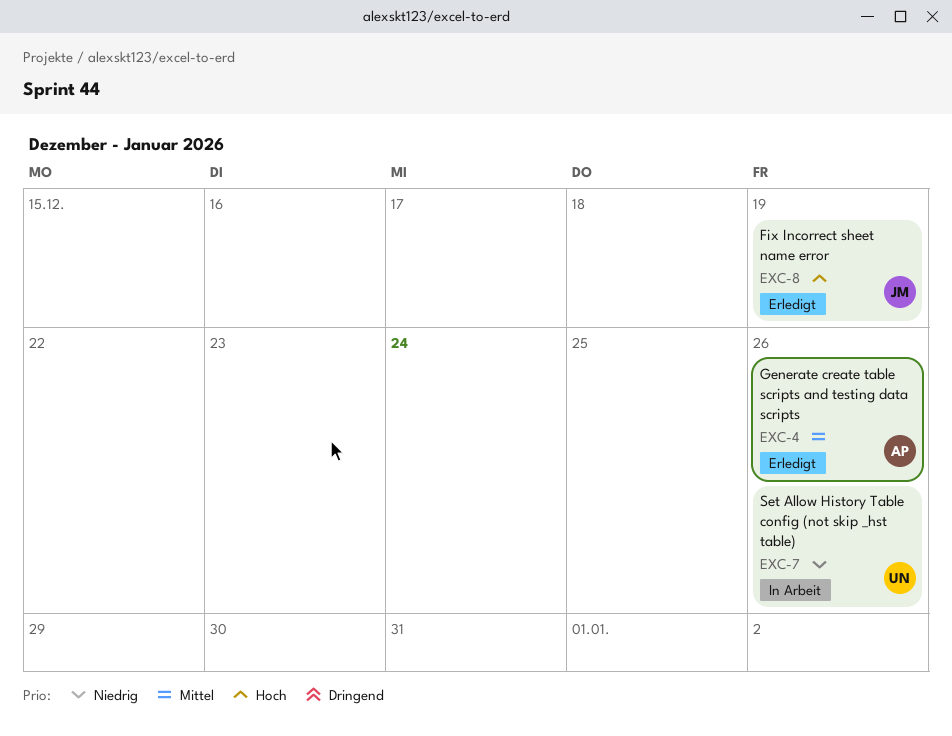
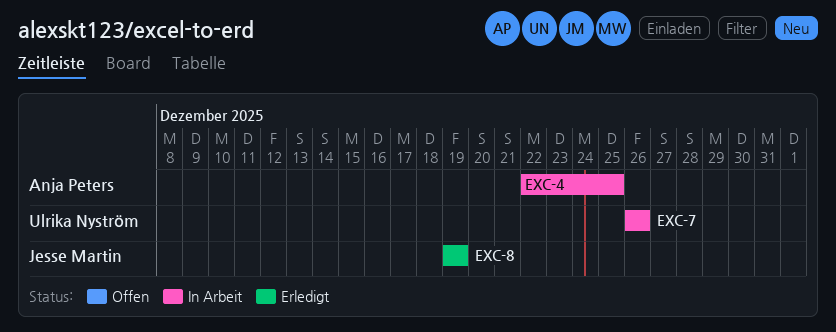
EXC-4, status: Erledigt -> In Arbeit
EXC-4, due: Dec 26 -> Dec 25

